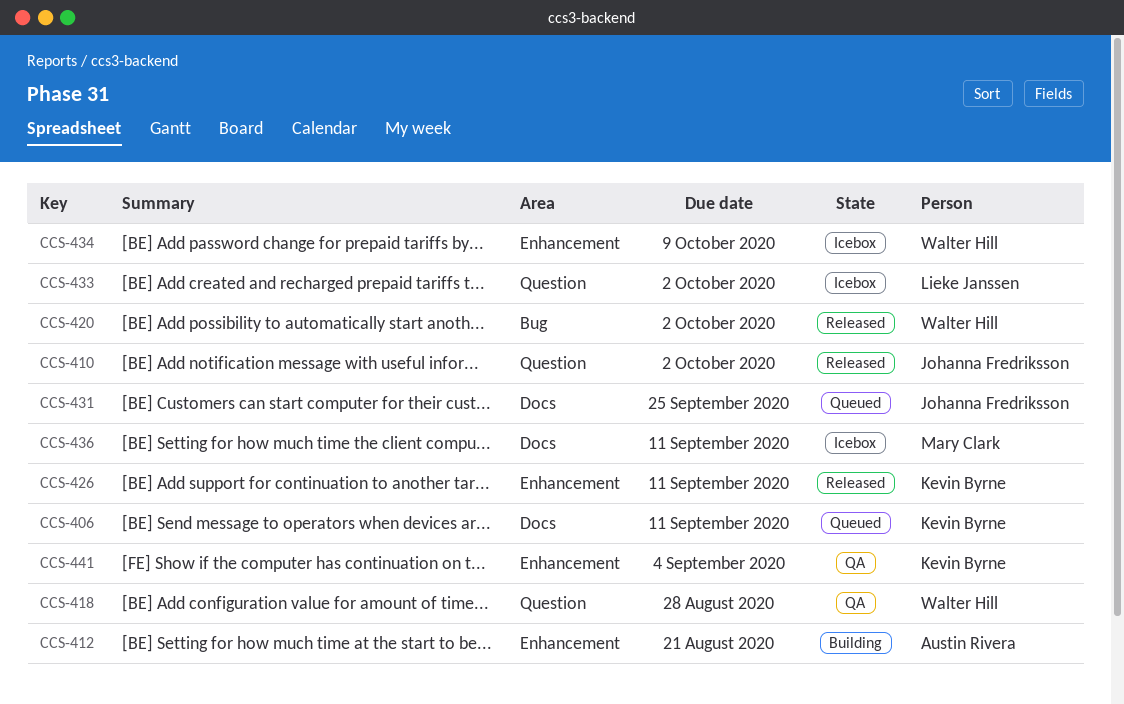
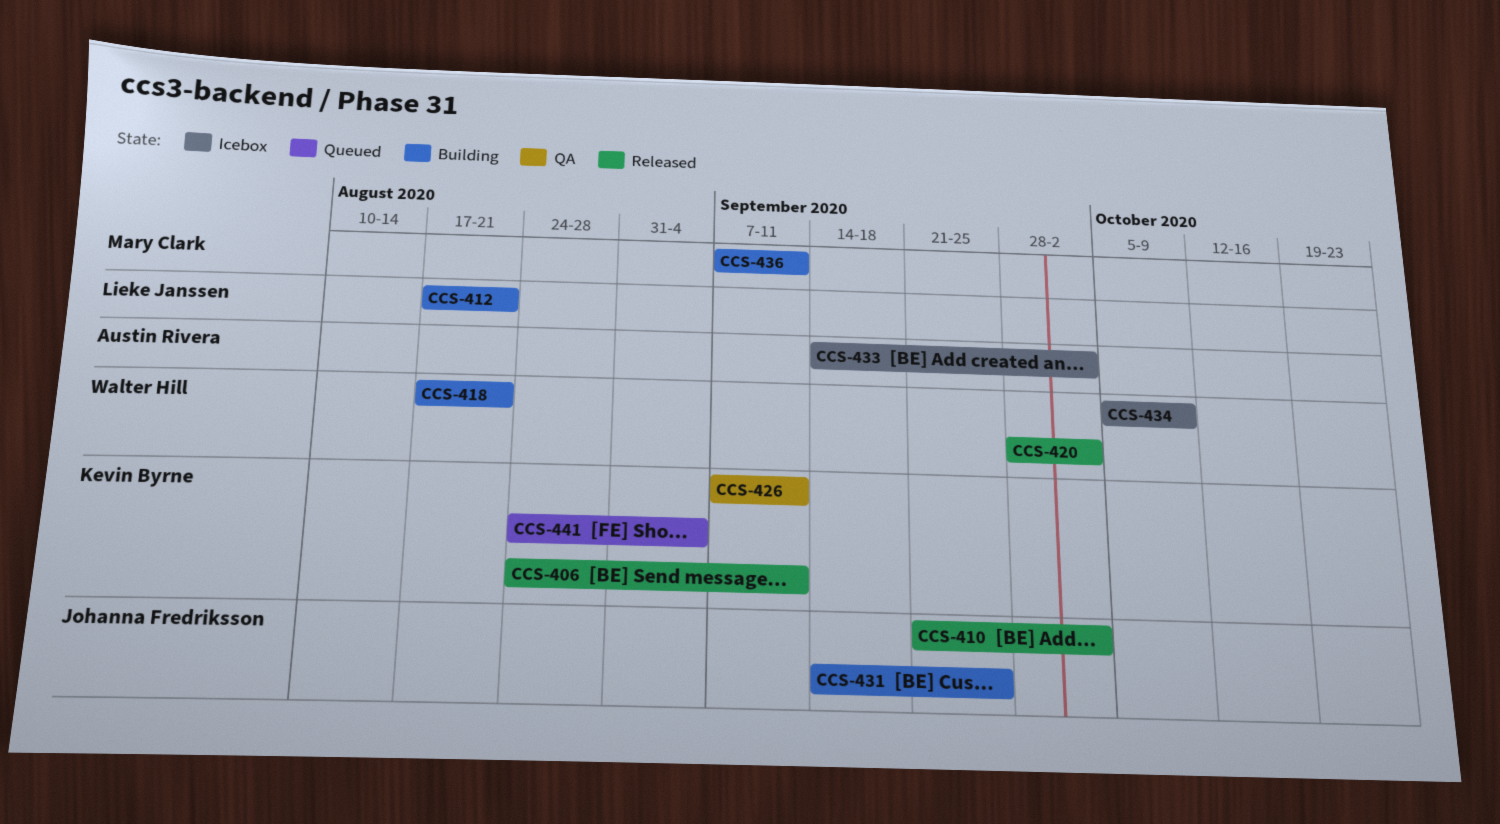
CCS-406, status: Queued -> Released
CCS-412, owner: Austin Rivera -> Lieke Janssen
CCS-418, status: QA -> Building
CCS-418, due: Aug 28 -> Aug 21
CCS-426, status: Released -> QA
CCS-431, status: Queued -> Building
CCS-433, owner: Lieke Janssen -> Austin Rivera
CCS-436, status: Icebox -> Building
CCS-441, status: QA -> Queued

